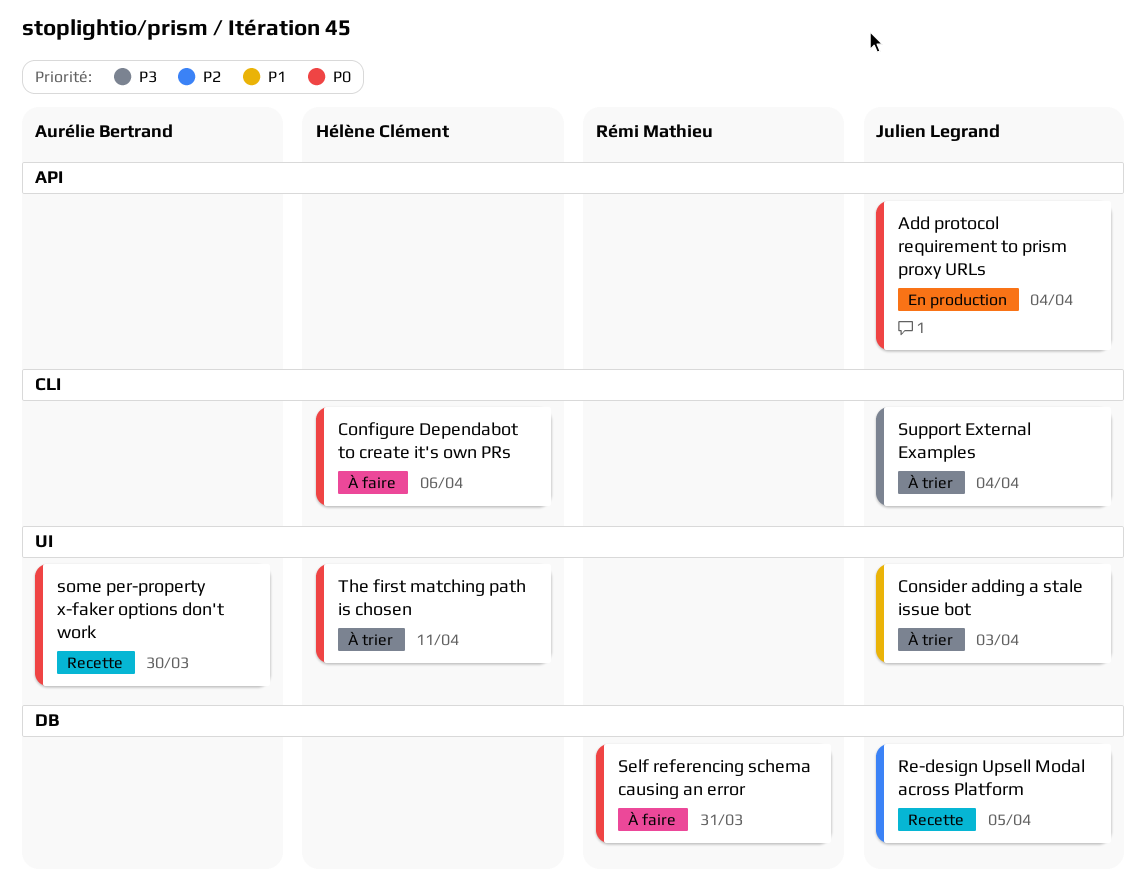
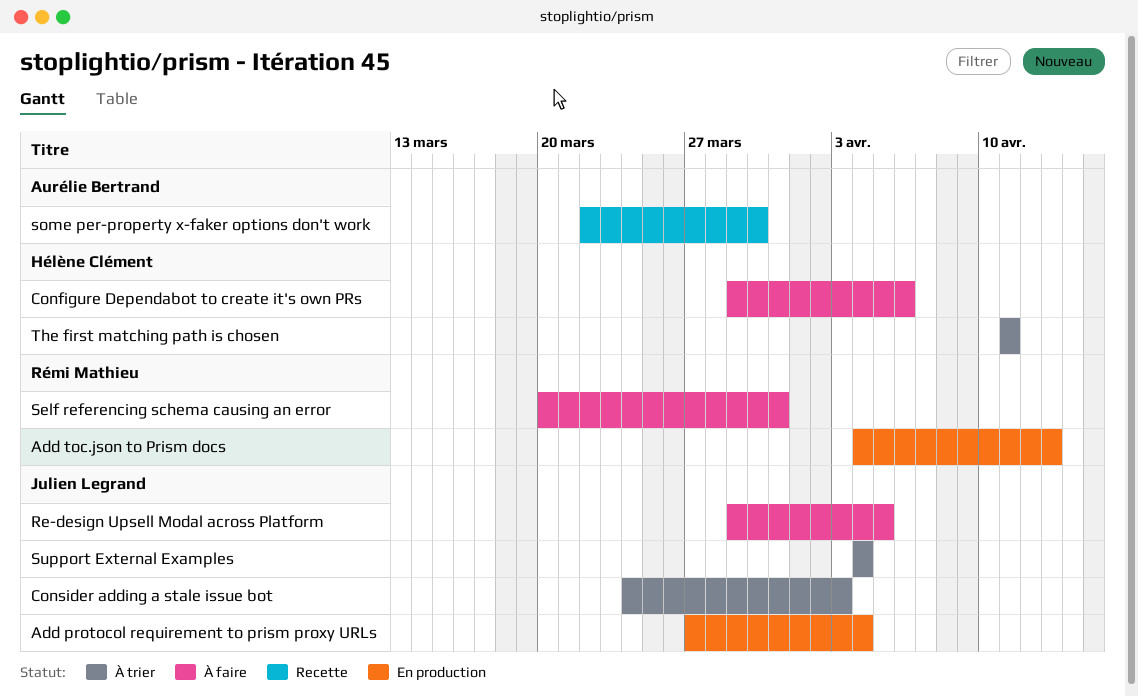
Add toc.json to Prism docs: none -> present
Re-design Upsell Modal across Platform, status: Recette -> À faire

